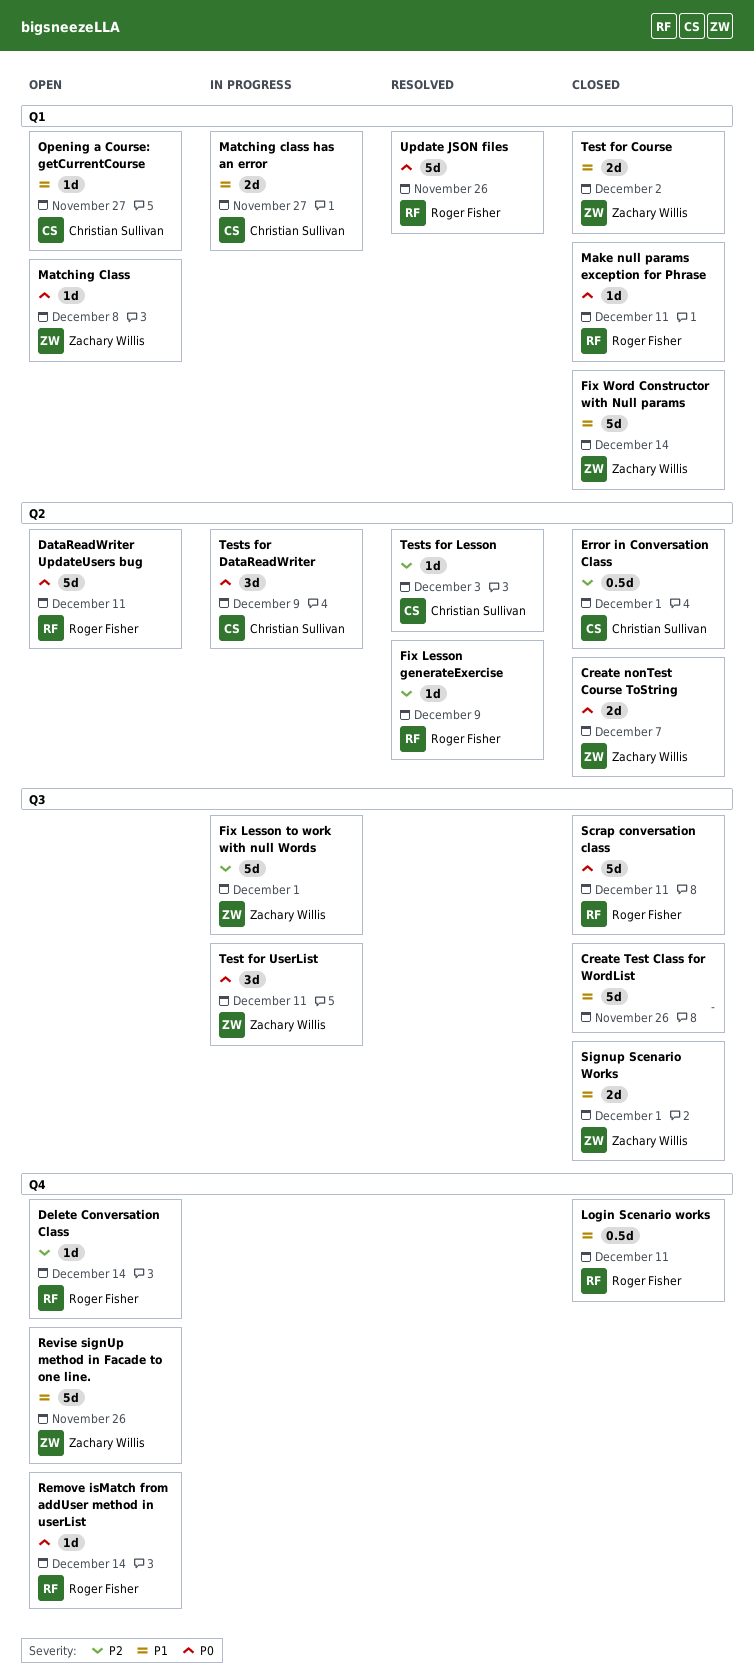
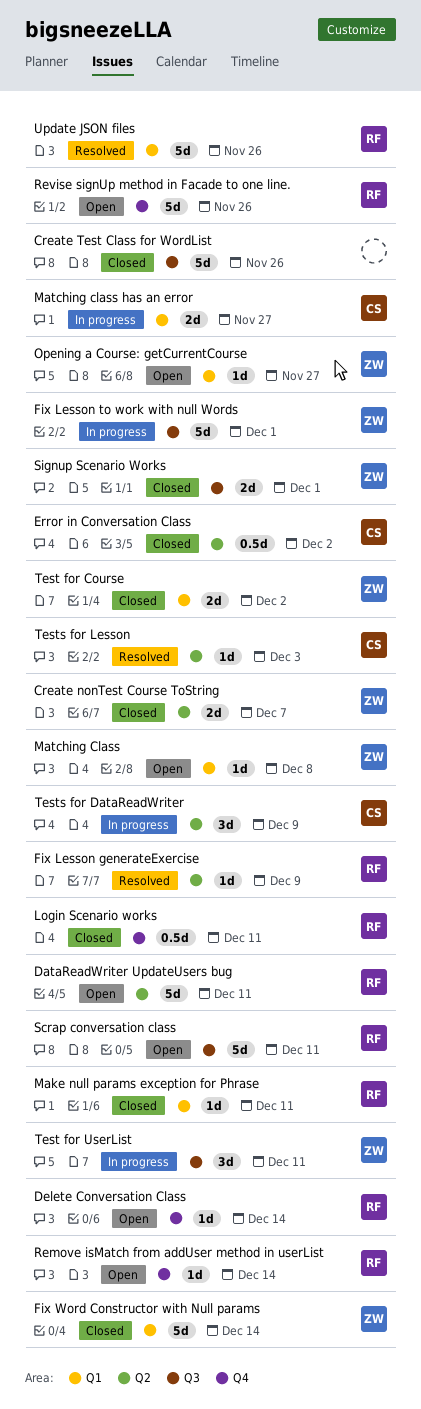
Error in Conversation Class, due: Dec 1 -> Dec 2
Opening a Course: getCurrentCourse, owner: Christian Sullivan -> Zachary Willis
Revise signUp method in Facade to one line., owner: Zachary Willis -> Roger Fisher
Scrap conversation class, status: Closed -> Open

